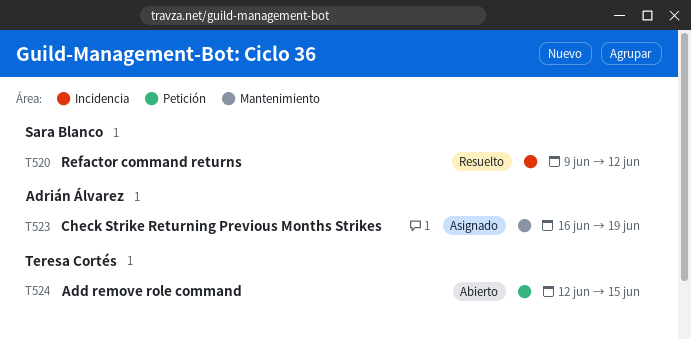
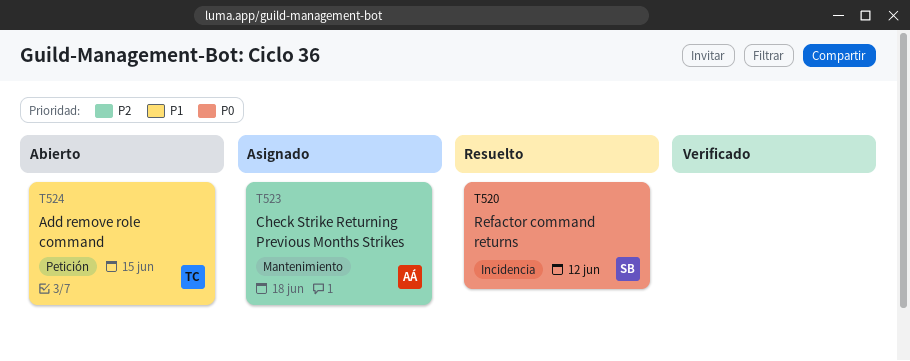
T523, due: Jun 19 -> Jun 18

